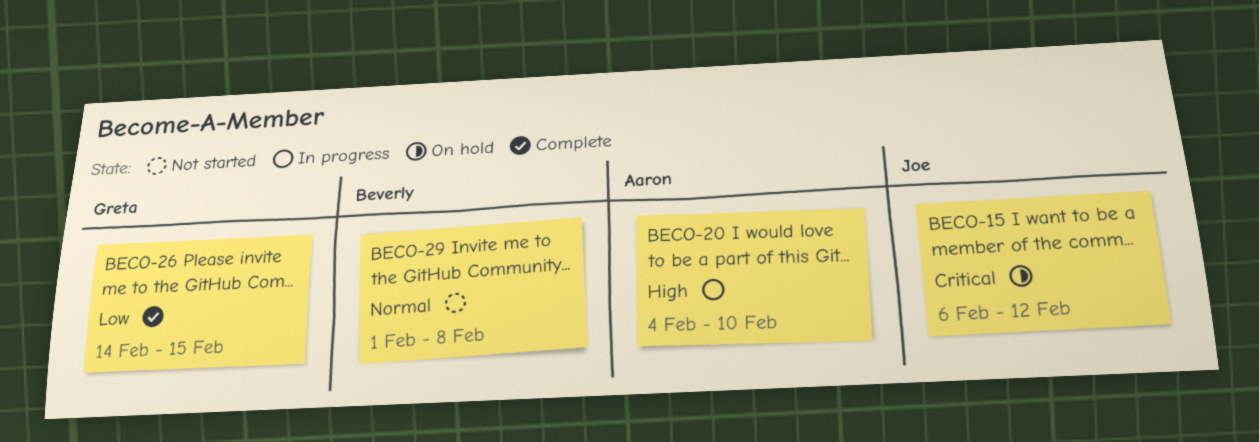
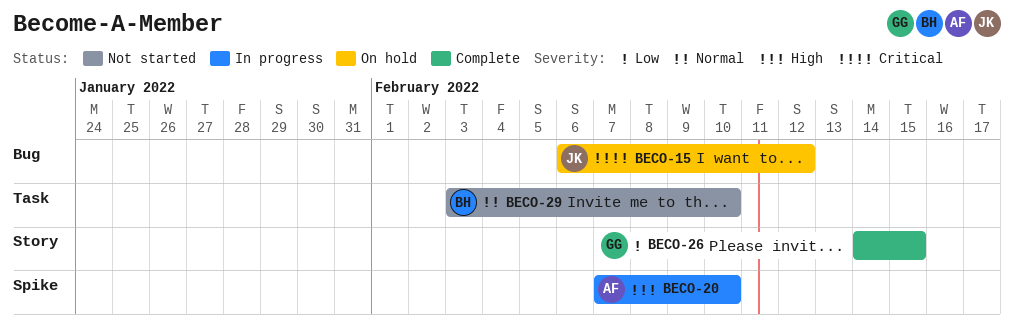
BECO-20, start: Feb 4 -> Feb 7
BECO-29, start: Feb 1 -> Feb 3
BECO-29, due: Feb 8 -> Feb 10

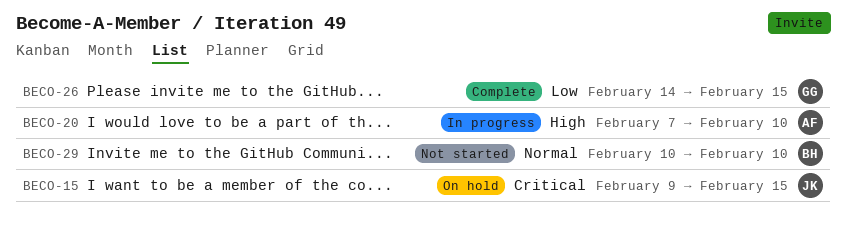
BECO-15, start: Feb 6 -> Feb 9
BECO-15, due: Feb 12 -> Feb 15
BECO-29, start: Feb 3 -> Feb 10

